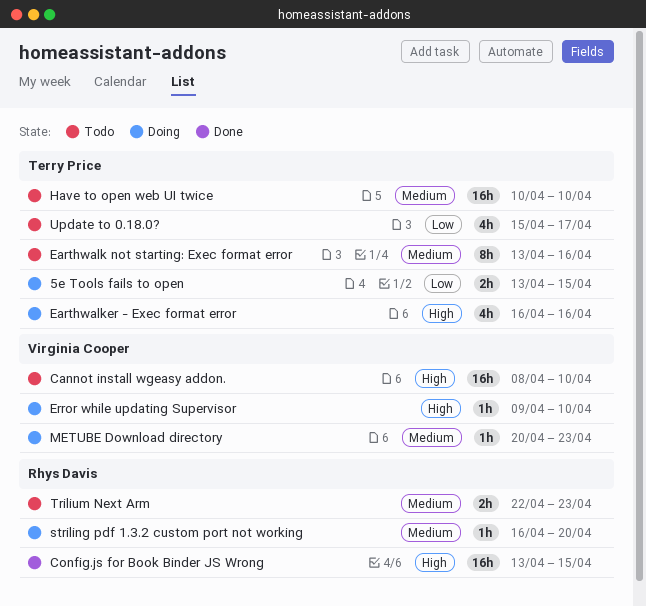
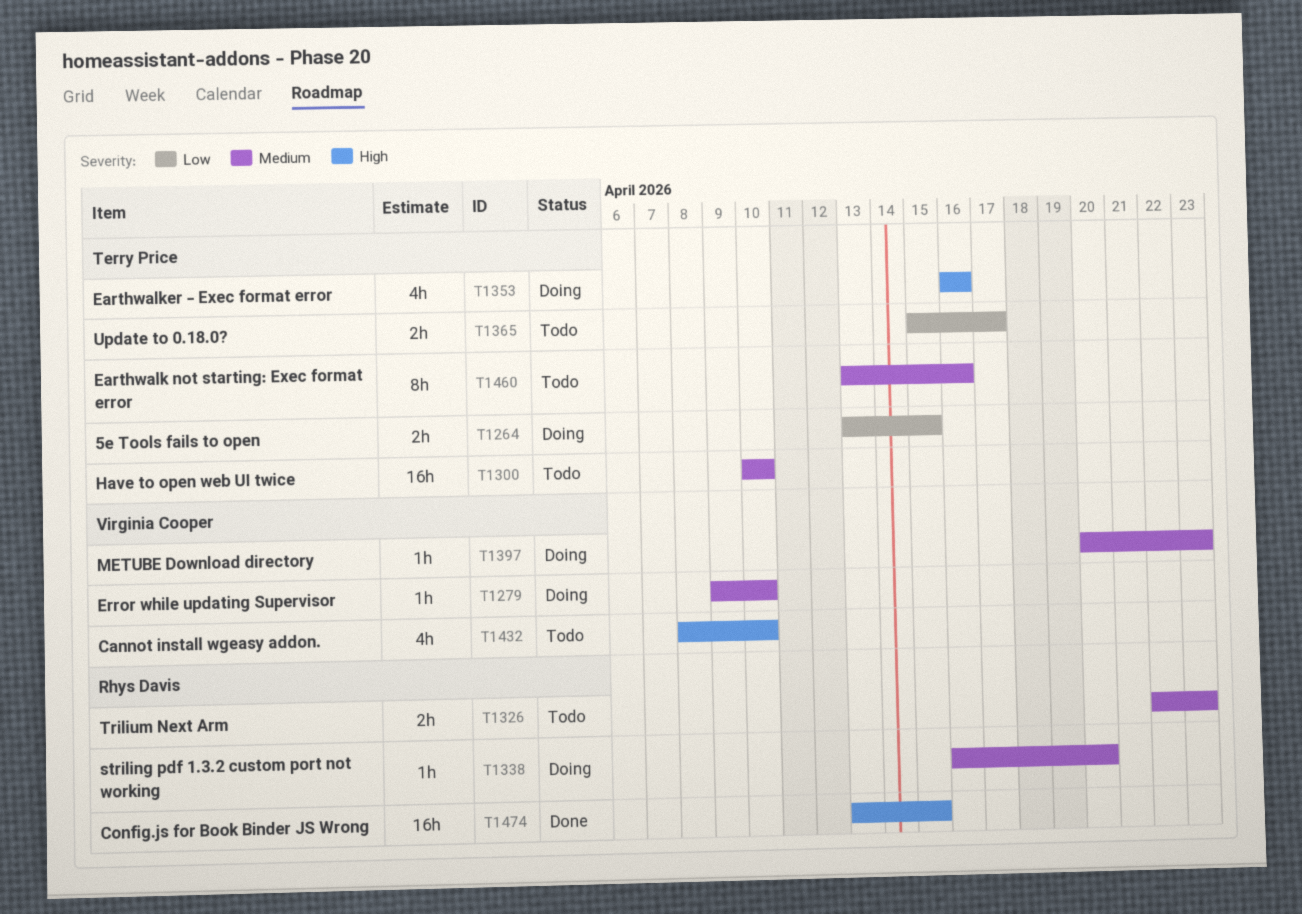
Cannot install wgeasy addon., estimate: 16h -> 4h
Error while updating Supervisor, priority: High -> Medium
Update to 0.18.0?, estimate: 4h -> 2h

